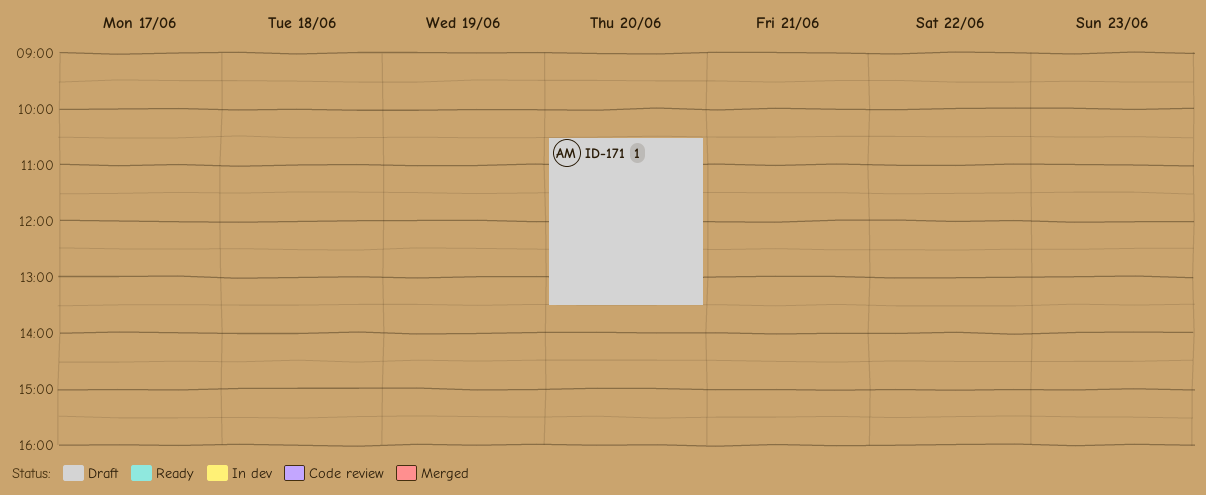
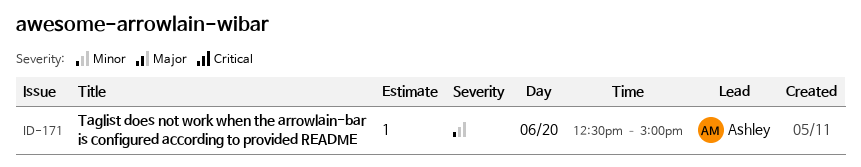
ID-171, begins: 10:30 -> 12:30
ID-171, ends: 13:30 -> 15:00

